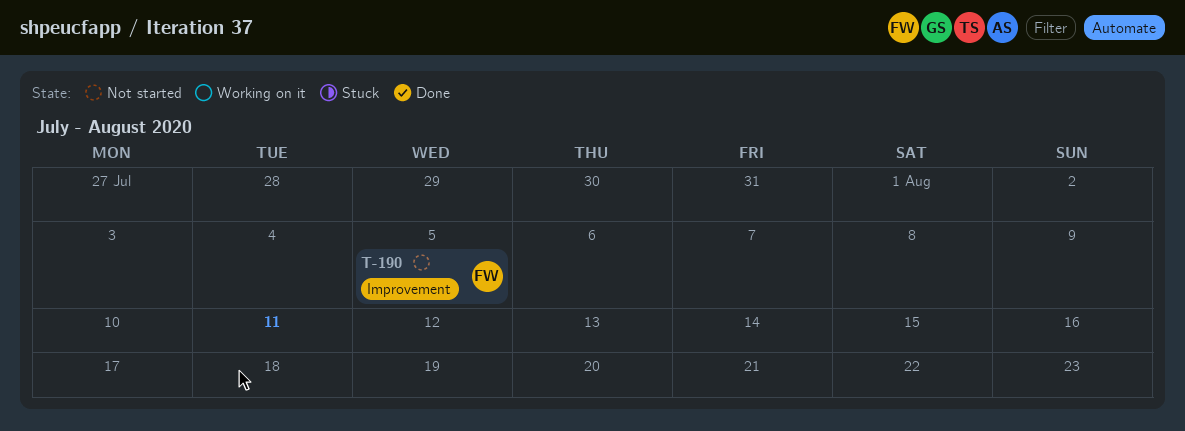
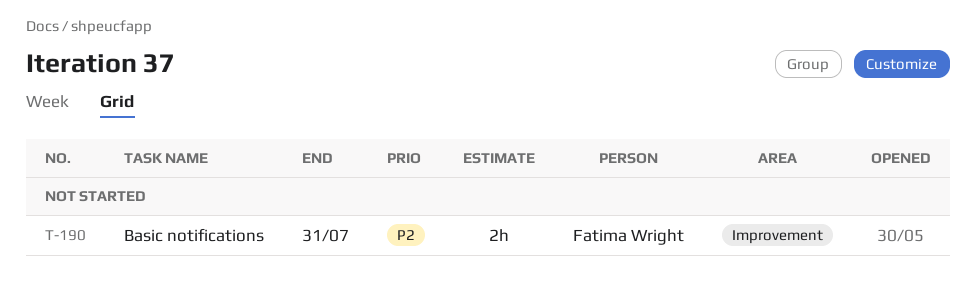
T-190, due: Aug 5 -> Jul 31

